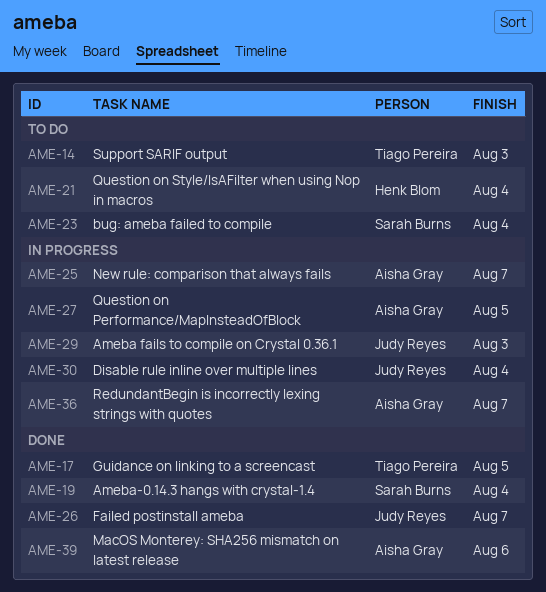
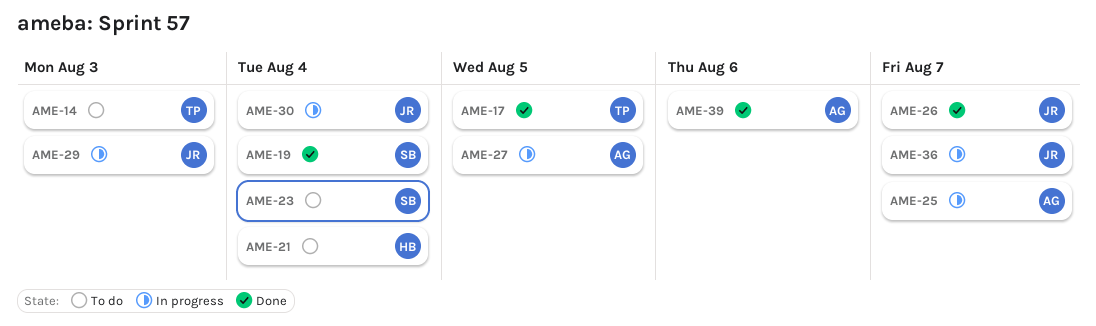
AME-36, owner: Aisha Gray -> Judy Reyes

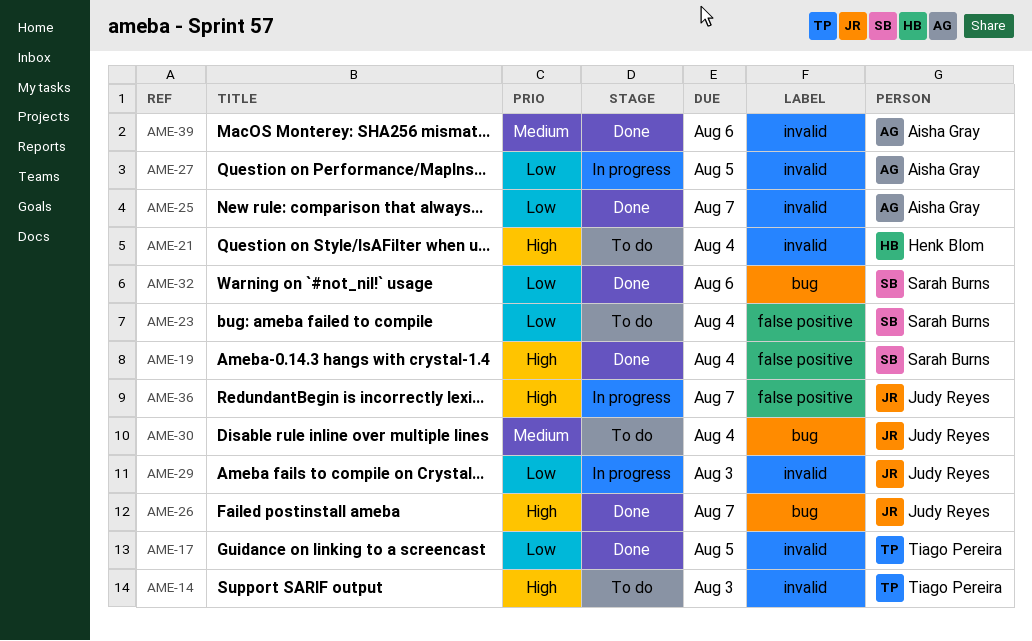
AME-25, status: In progress -> Done
AME-30, status: In progress -> To do
AME-32: none -> present

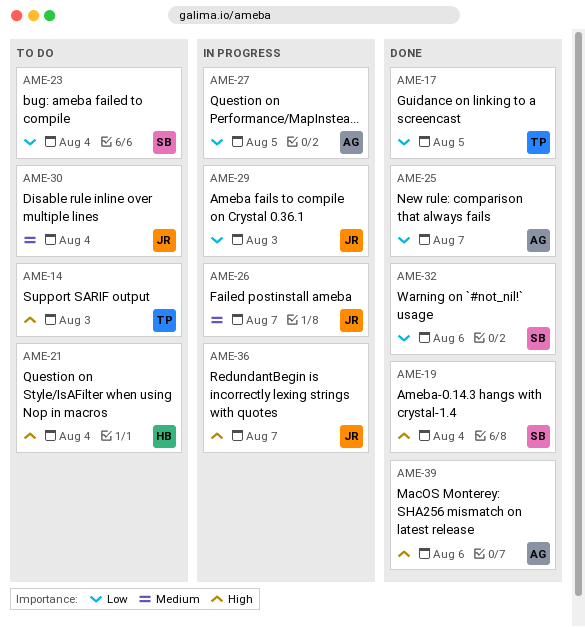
AME-26, status: Done -> In progress
AME-26, priority: High -> Medium
AME-39, priority: Medium -> High

